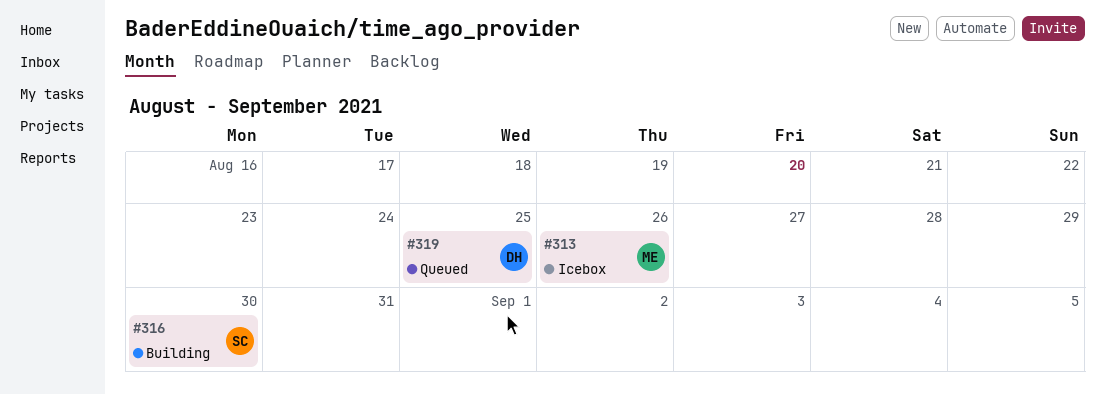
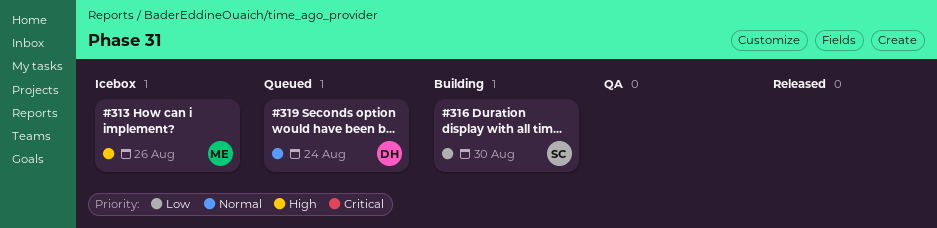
#319, due: Aug 25 -> Aug 24

